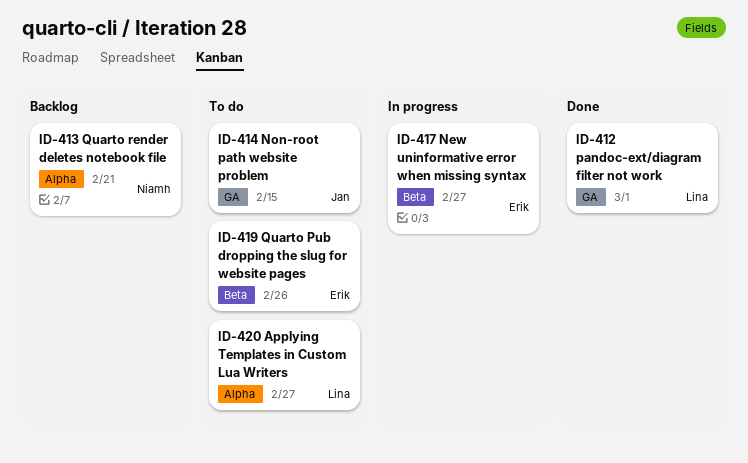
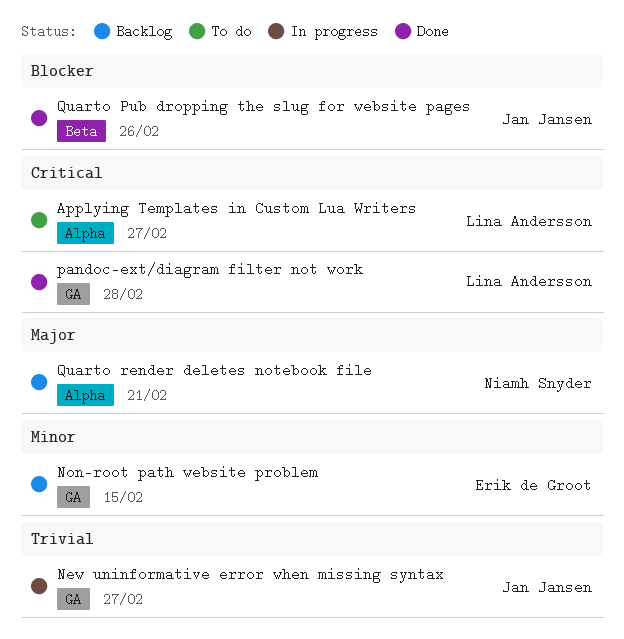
New uninformative error when missing syntax, owner: Erik de Groot -> Jan Jansen
New uninformative error when missing syntax, label: Beta -> GA
Non-root path website problem, status: To do -> Backlog
Non-root path website problem, owner: Jan Jansen -> Erik de Groot
pandoc-ext/diagram filter not work, due: Mar 1 -> Feb 28
Quarto Pub dropping the slug for website pages, status: To do -> Done
Quarto Pub dropping the slug for website pages, owner: Erik de Groot -> Jan Jansen

